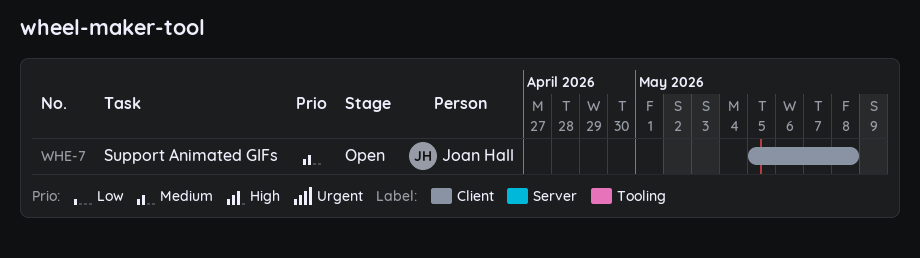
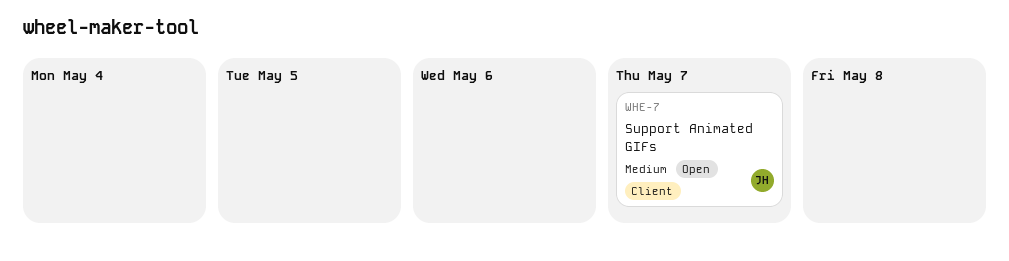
WHE-7, due: May 8 -> May 7

